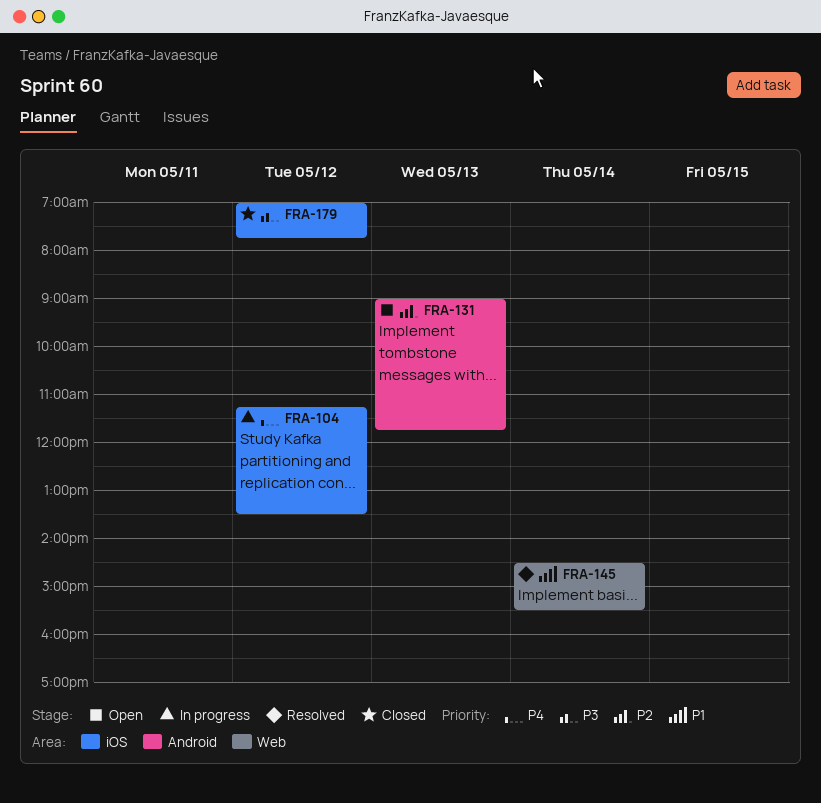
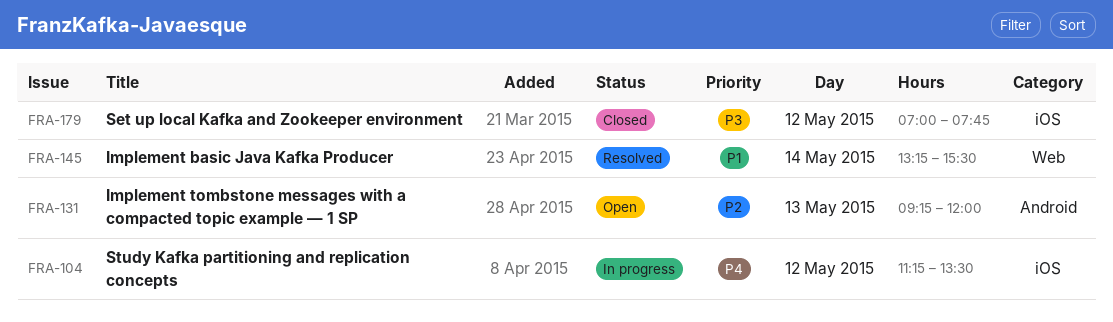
FRA-131, begins: 09:00 -> 09:15
FRA-131, ends: 11:45 -> 12:00
FRA-145, begins: 14:30 -> 13:15

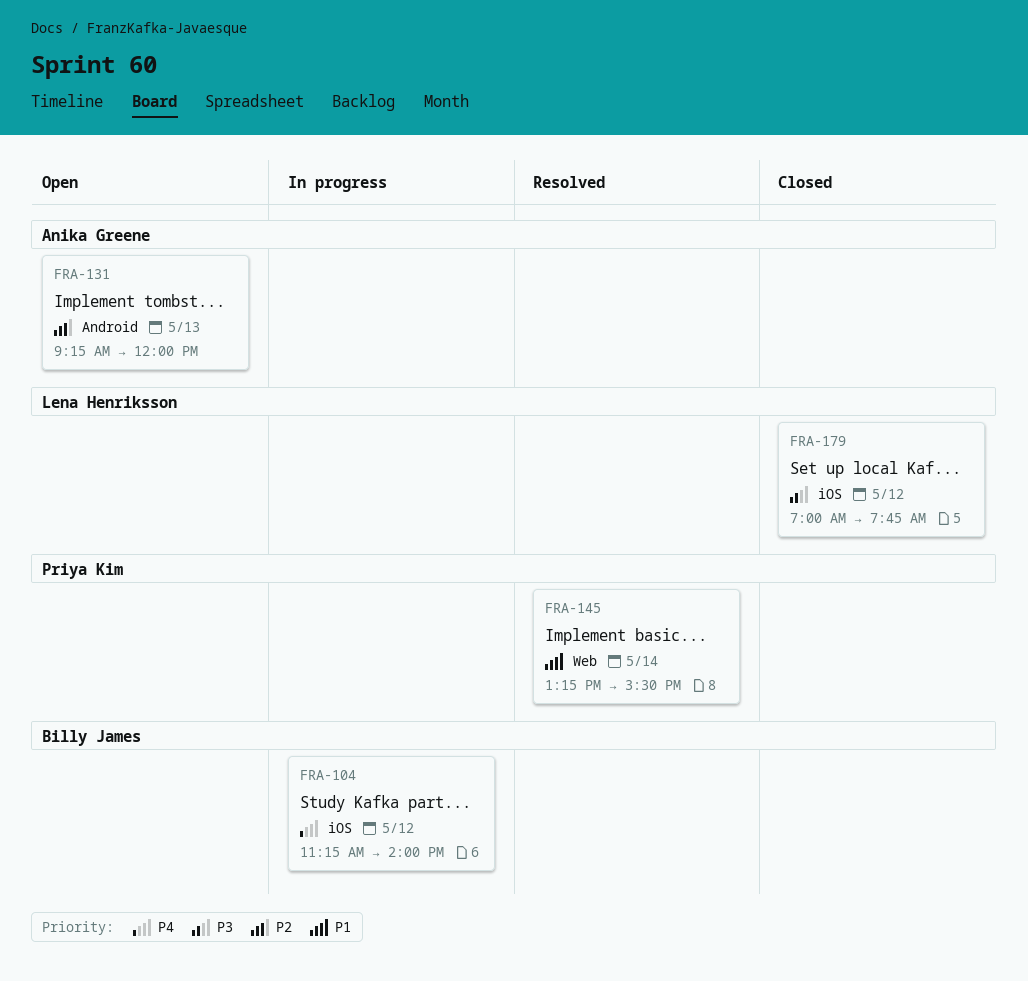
FRA-104, ends: 13:30 -> 14:00

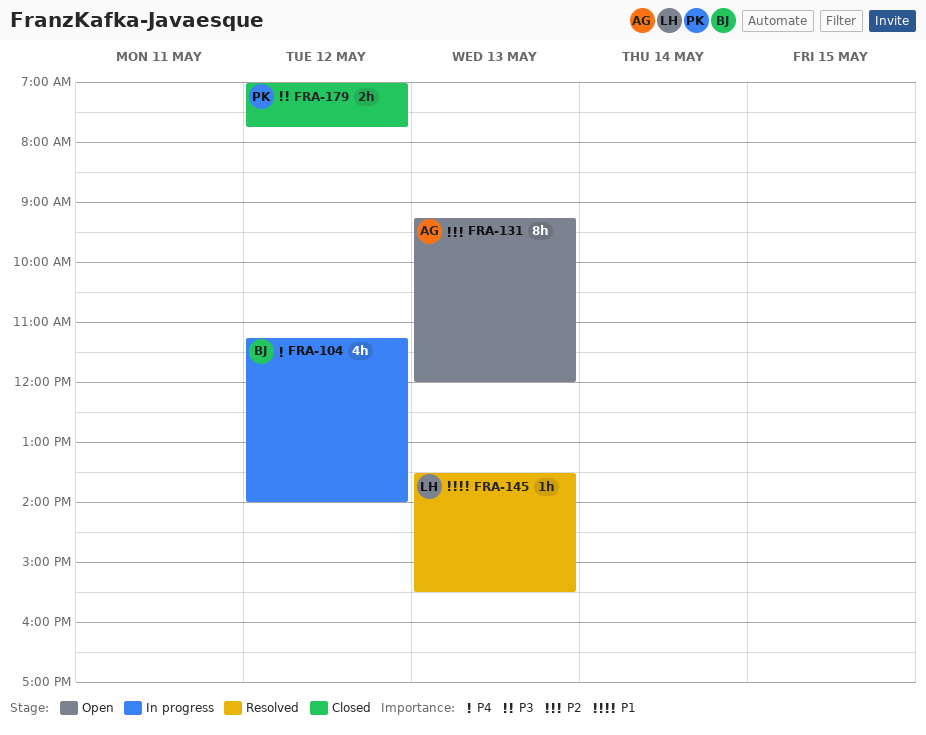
FRA-145, owner: Priya Kim -> Lena Henriksson
FRA-145, day: May 14 -> May 13
FRA-145, begins: 13:15 -> 13:30
FRA-179, owner: Lena Henriksson -> Priya Kim

